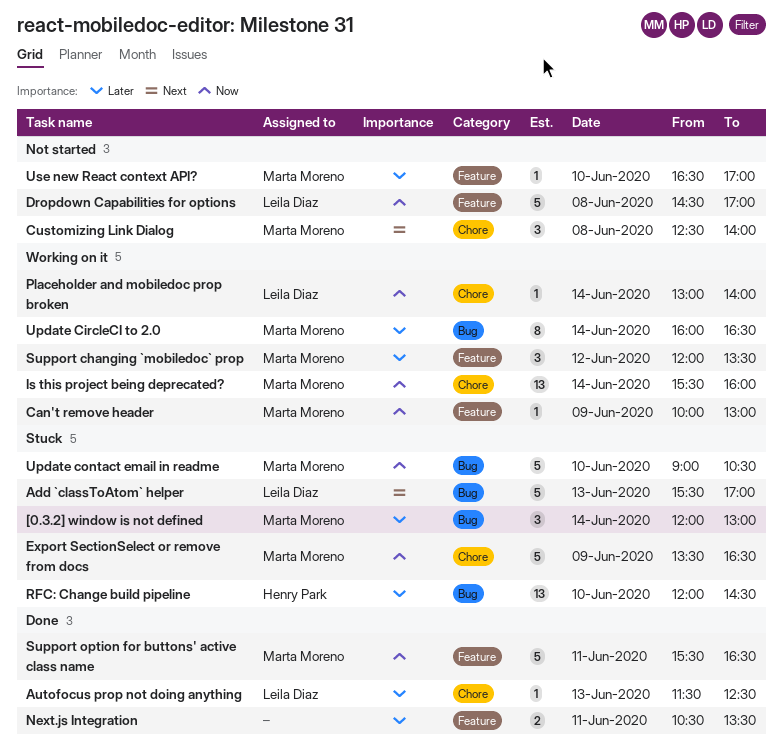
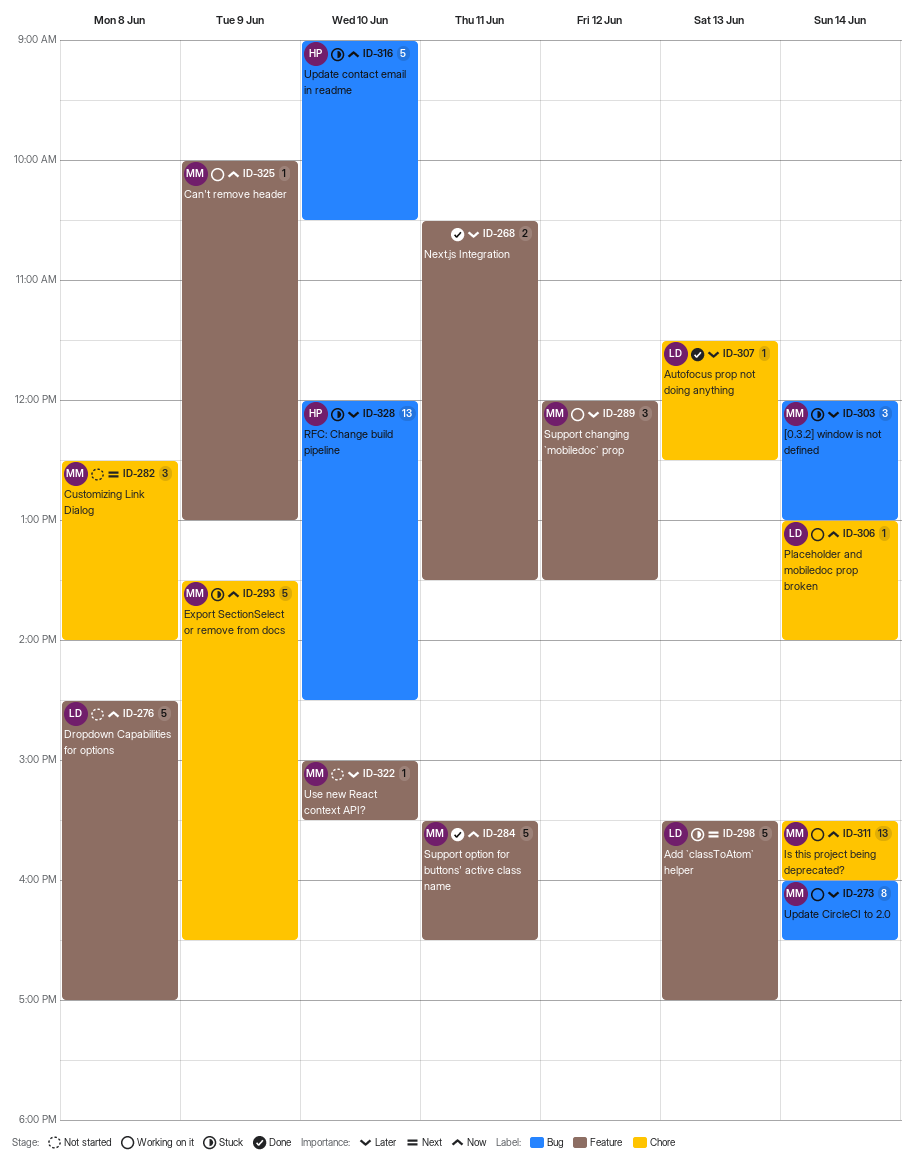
Add `classToAtom` helper, label: Bug -> Feature
Update contact email in readme, owner: Marta Moreno -> Henry Park
Use new React context API?, begins: 16:30 -> 15:00
Use new React context API?, ends: 17:00 -> 15:30

